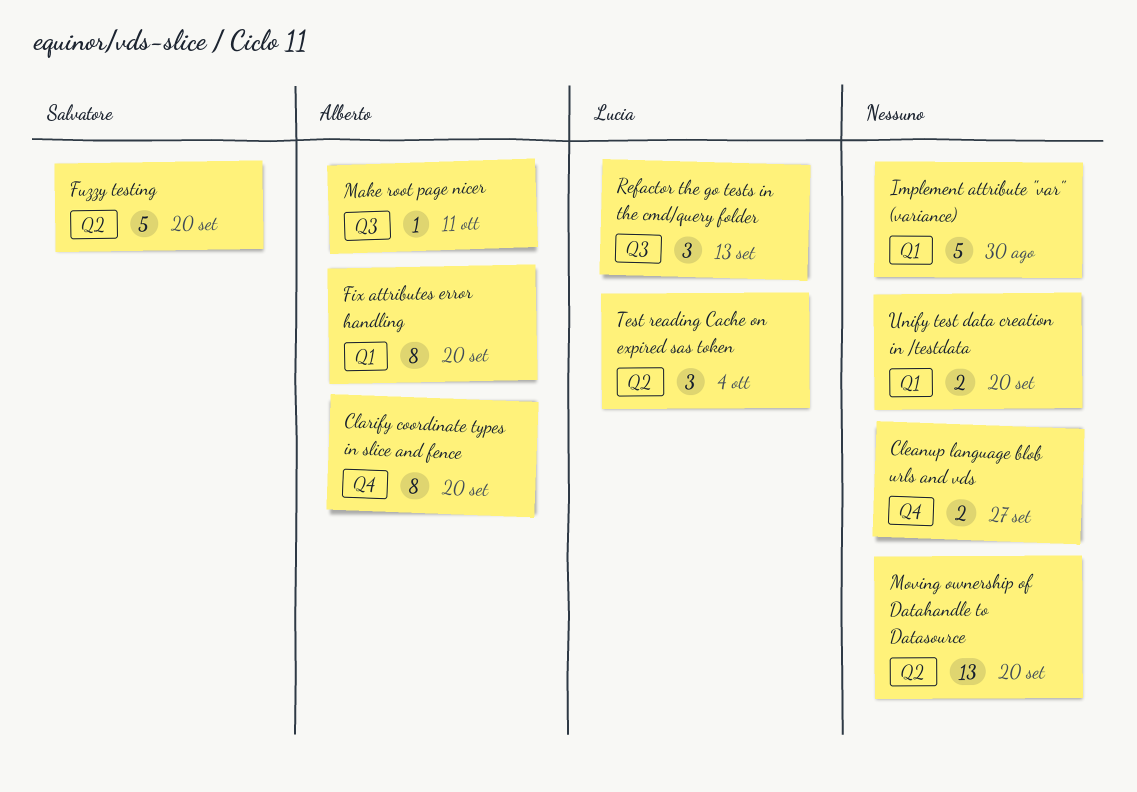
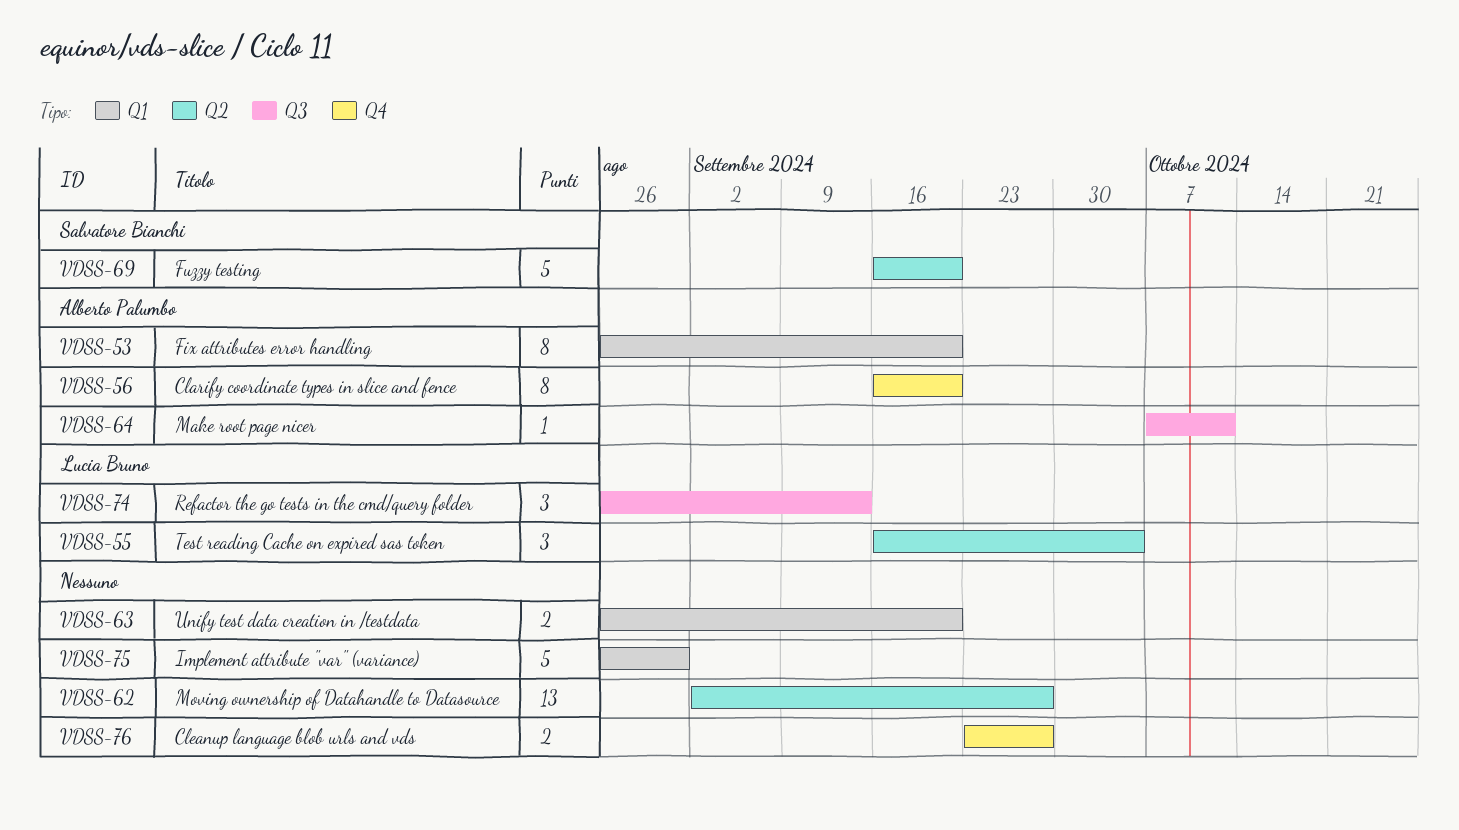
Moving ownership of Datahandle to Datasource, due: Sep 20 -> Sep 27

